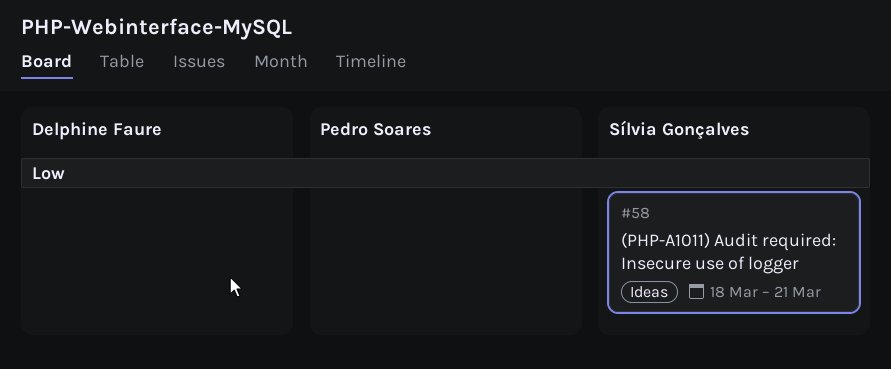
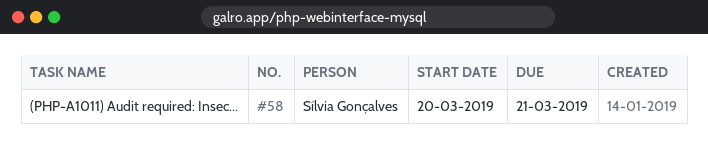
#58, start: Mar 18 -> Mar 20

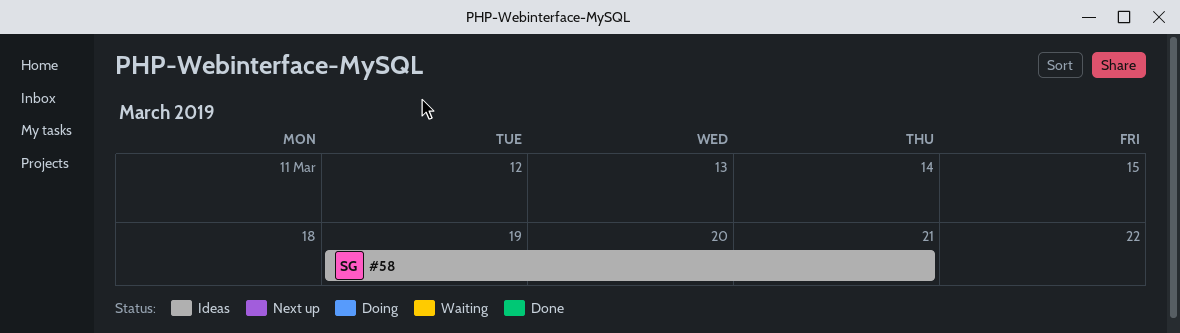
#58, start: Mar 20 -> Mar 19

